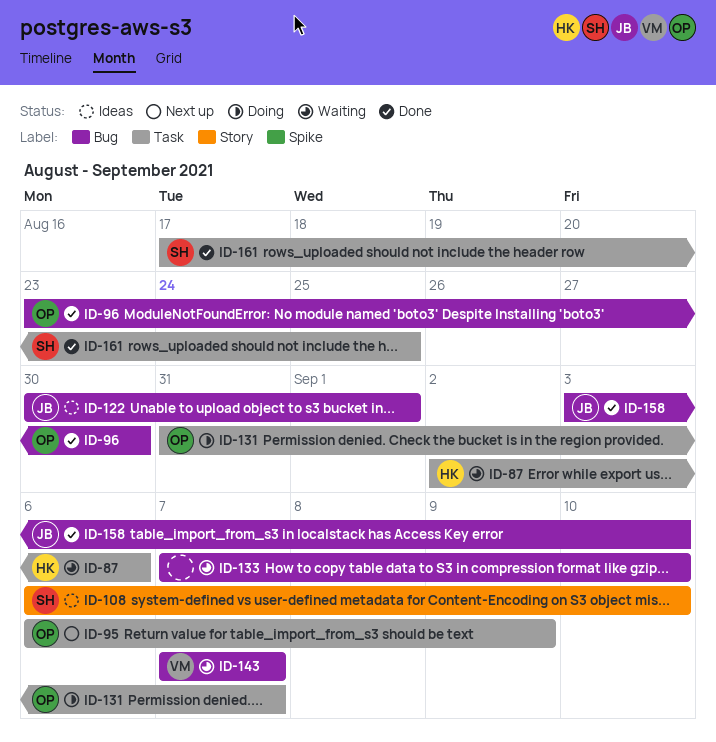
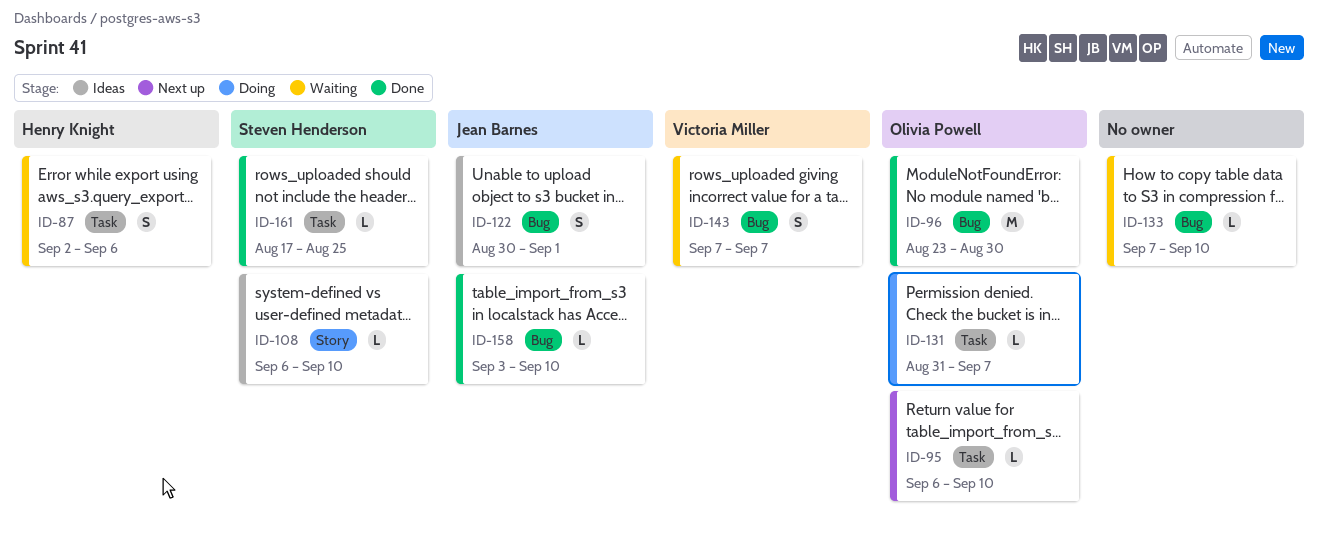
ID-95, due: Sep 9 -> Sep 10

